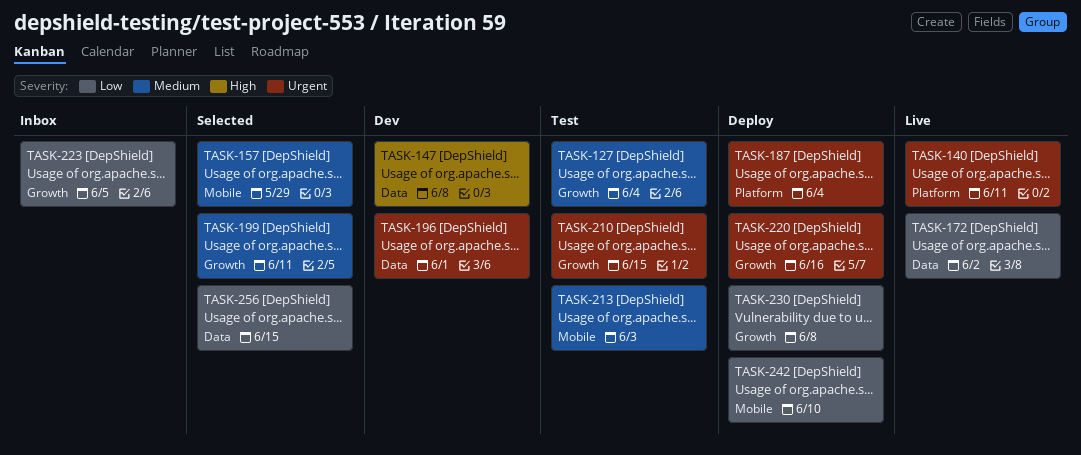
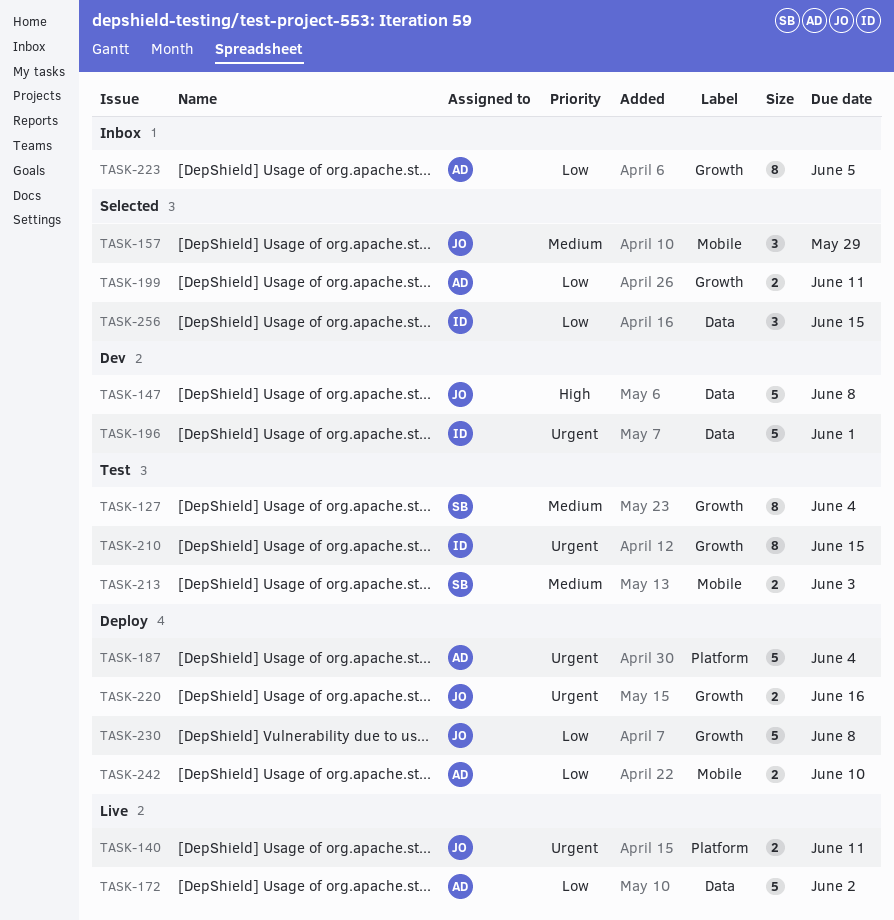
TASK-199, priority: Medium -> Low

